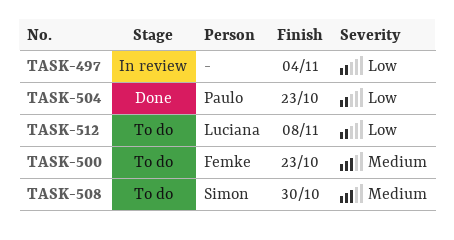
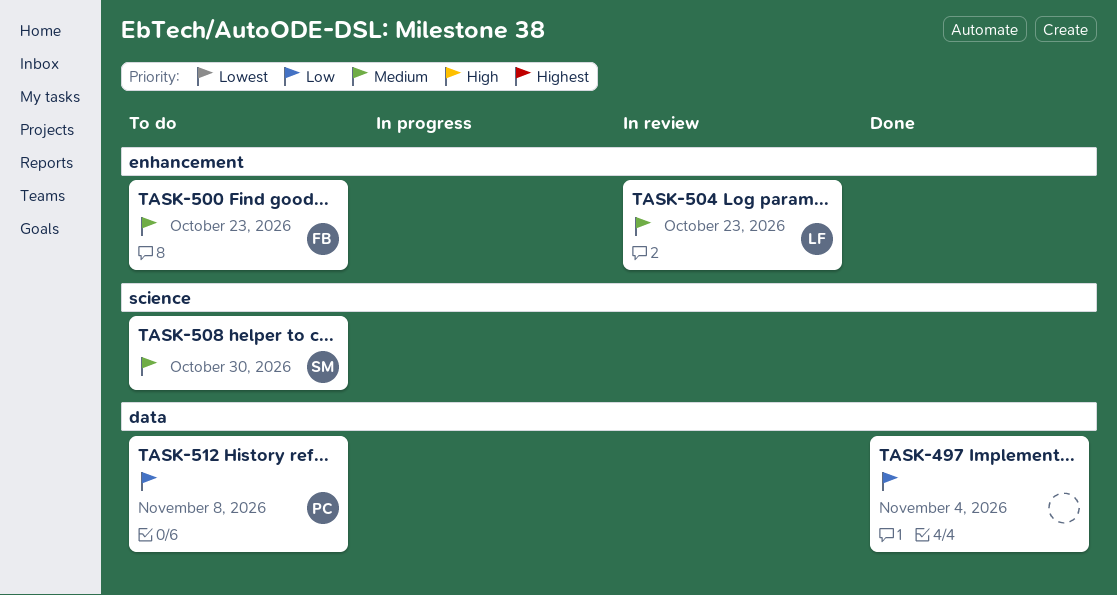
TASK-497, status: In review -> Done
TASK-504, status: Done -> In review
TASK-504, owner: Paulo -> Luciana
TASK-504, priority: Low -> Medium
TASK-512, owner: Luciana -> Paulo

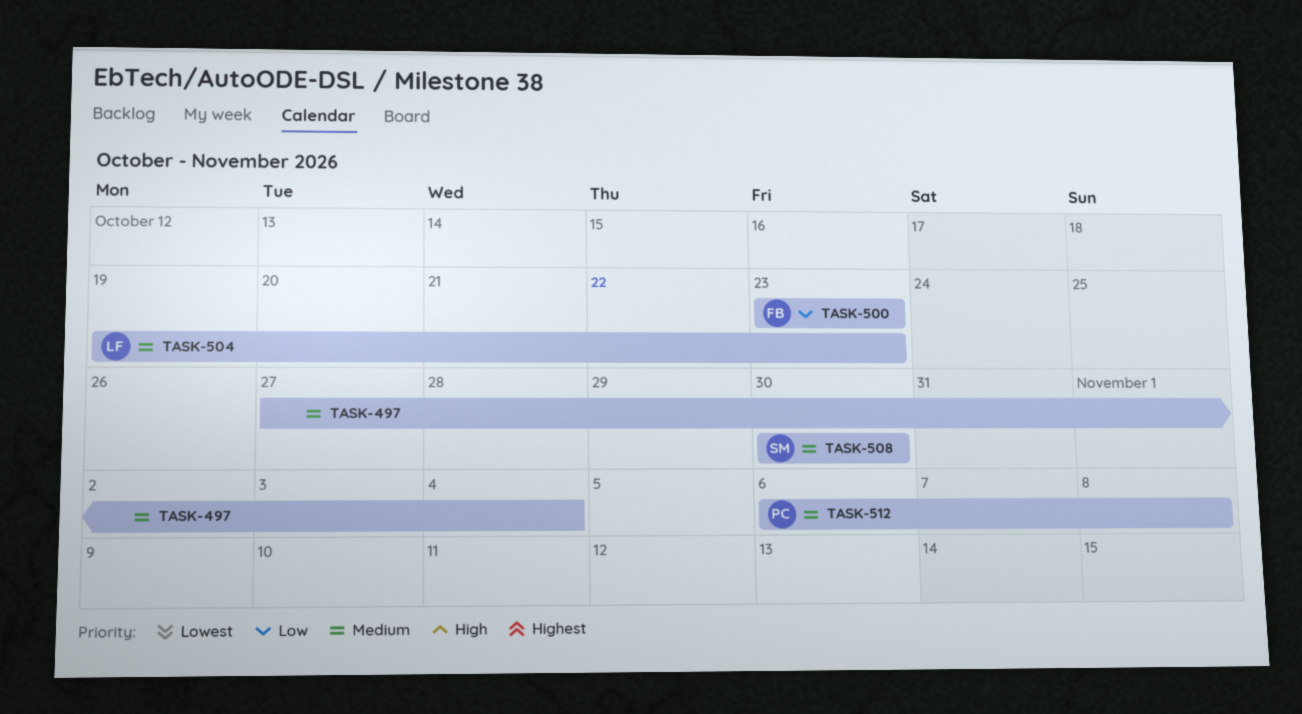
TASK-497, priority: Low -> Medium
TASK-500, priority: Medium -> Low
TASK-512, priority: Low -> Medium

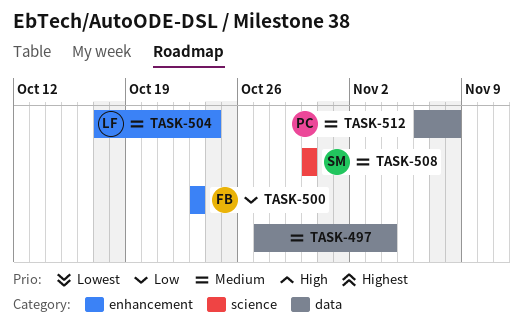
TASK-504, start: Oct 19 -> Oct 17
TASK-504, due: Oct 23 -> Oct 24

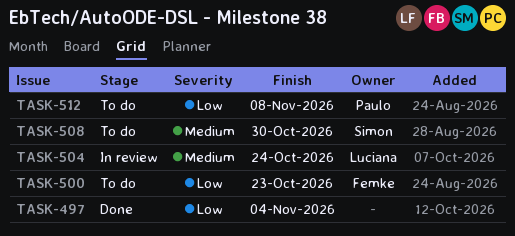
TASK-497, priority: Medium -> Low
TASK-512, priority: Medium -> Low

